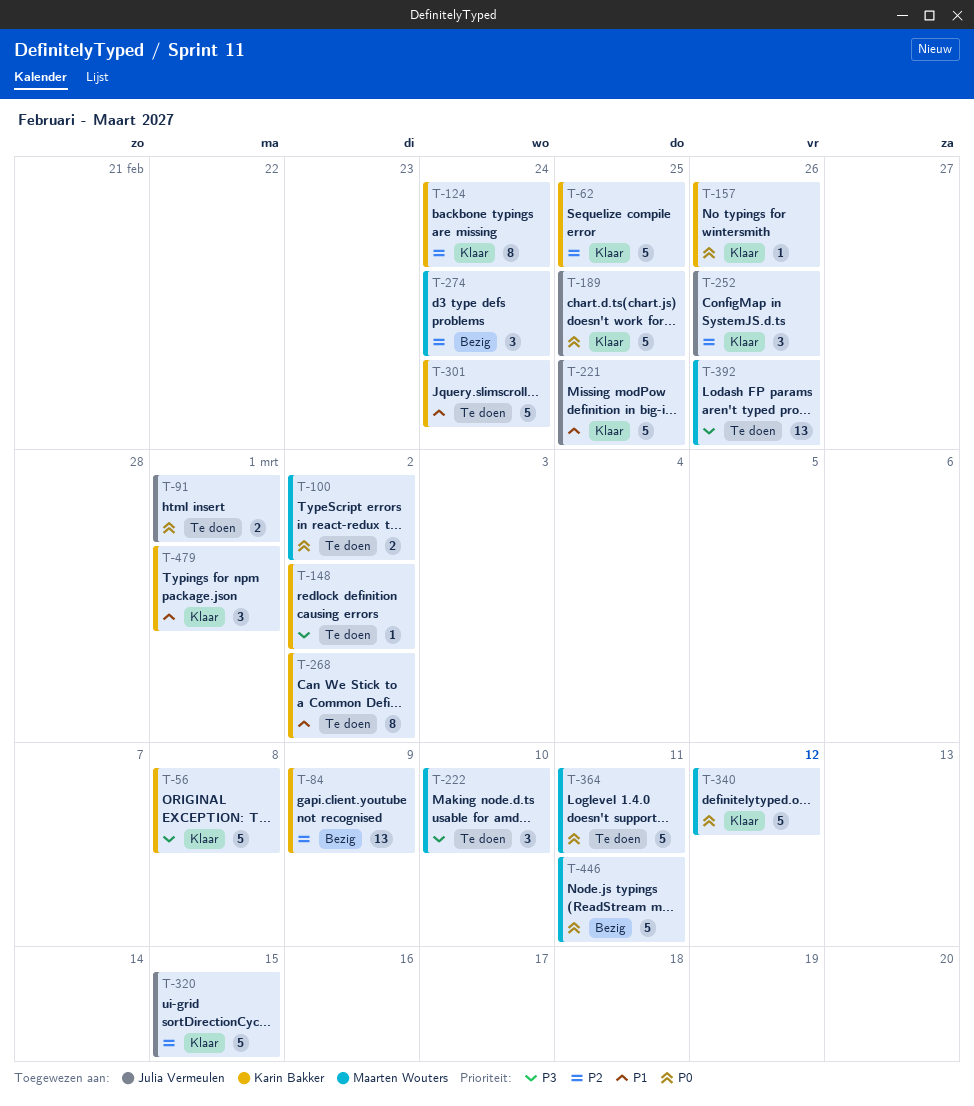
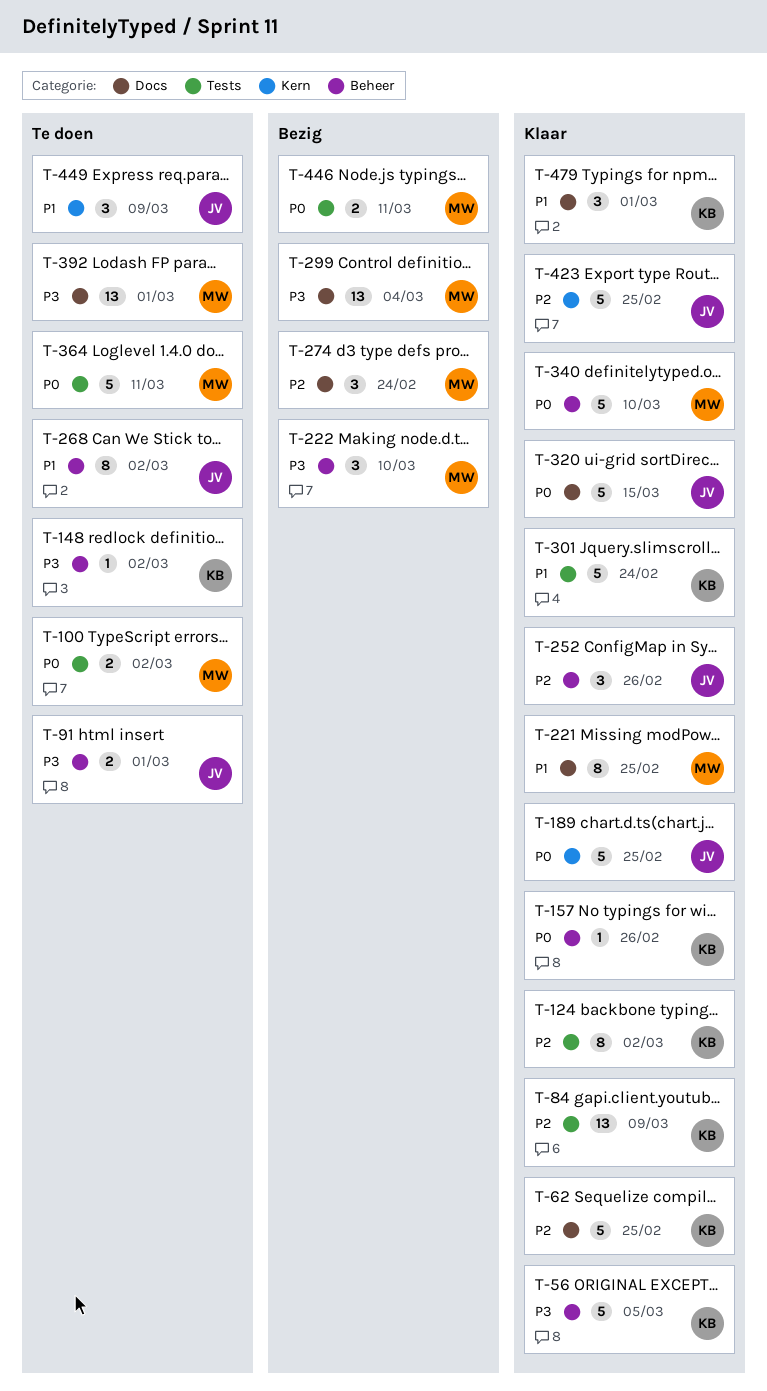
T-56, due: Mar 8 -> Mar 5
T-84, status: Bezig -> Klaar
T-91, priority: P0 -> P3
T-124, due: Feb 24 -> Mar 2
T-221, owner: Julia Vermeulen -> Maarten Wouters
T-221, estimate: 5 -> 8
T-222, status: Te doen -> Bezig
T-268, owner: Karin Bakker -> Julia Vermeulen
T-299: none -> present
T-301, status: Te doen -> Klaar
T-320, priority: P2 -> P0
T-340, due: Mar 12 -> Mar 10
T-392, due: Feb 26 -> Mar 1
T-423: none -> present
T-446, estimate: 5 -> 2
T-449: none -> present

